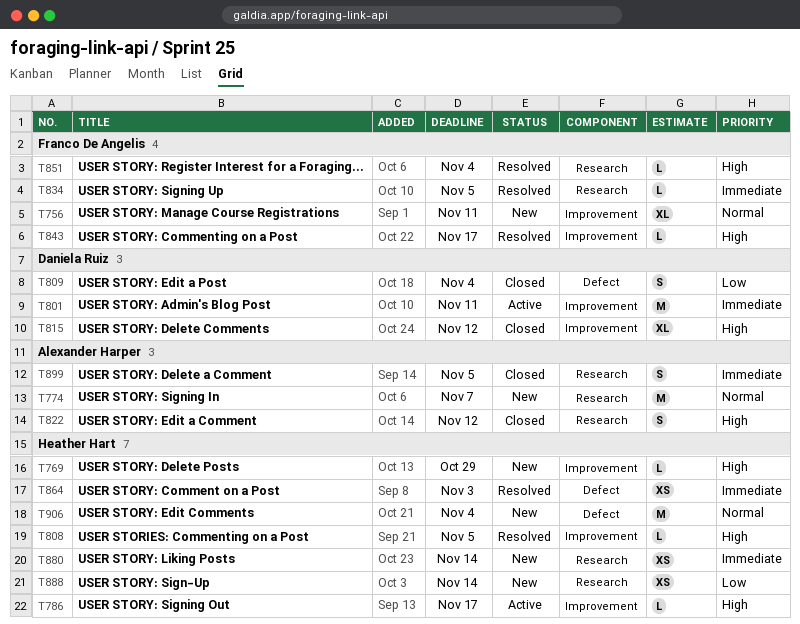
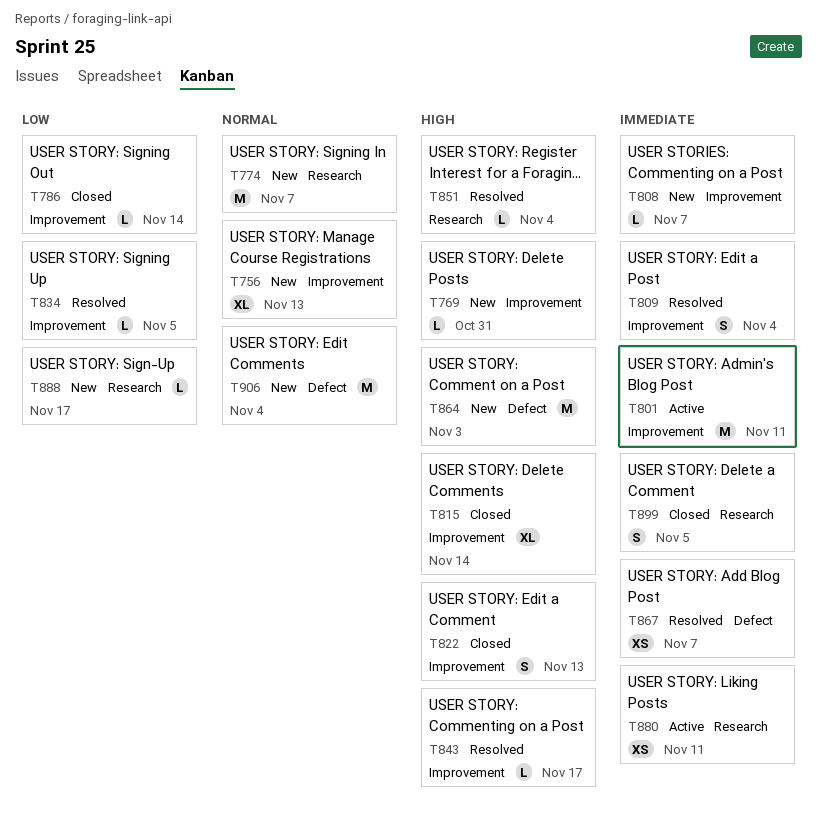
T756, due: Nov 11 -> Nov 13
T769, due: Oct 29 -> Oct 31
T786, status: Active -> Closed
T786, priority: High -> Low
T786, due: Nov 17 -> Nov 14
T808, status: Resolved -> New
T808, priority: High -> Immediate
T808, due: Nov 5 -> Nov 7
T809, status: Closed -> Resolved
T809, priority: Low -> Immediate
T809, label: Defect -> Improvement
T815, due: Nov 12 -> Nov 14
T822, label: Research -> Improvement
T822, due: Nov 12 -> Nov 13
T834, priority: Immediate -> Low
T834, label: Research -> Improvement
T864, status: Resolved -> New
T864, priority: Immediate -> High
T864, estimate: XS -> M
T867: none -> present
T880, status: New -> Active
T880, due: Nov 14 -> Nov 11
T888, estimate: XS -> L
T888, due: Nov 14 -> Nov 17

